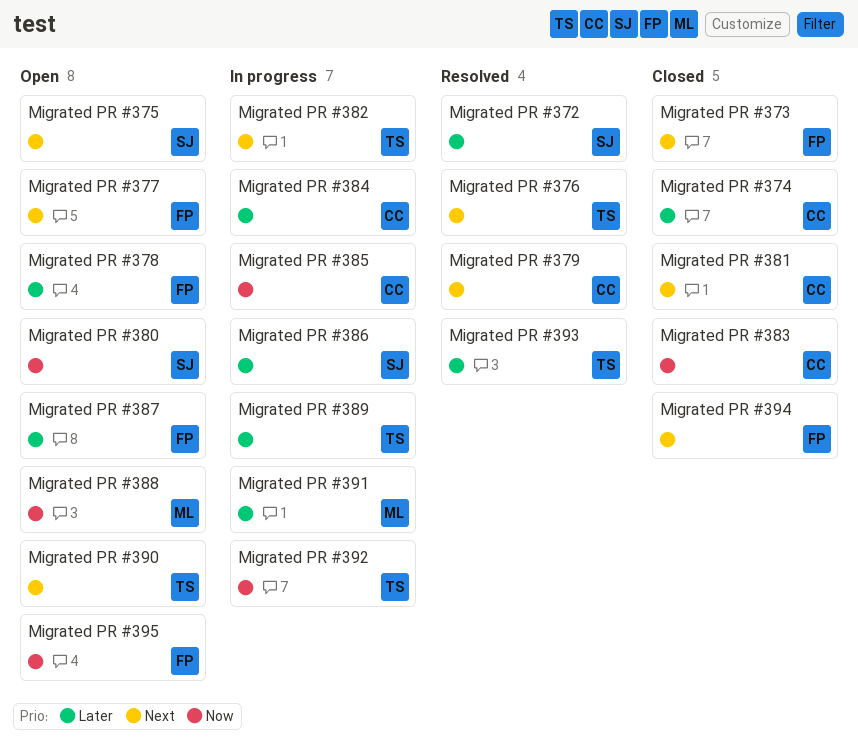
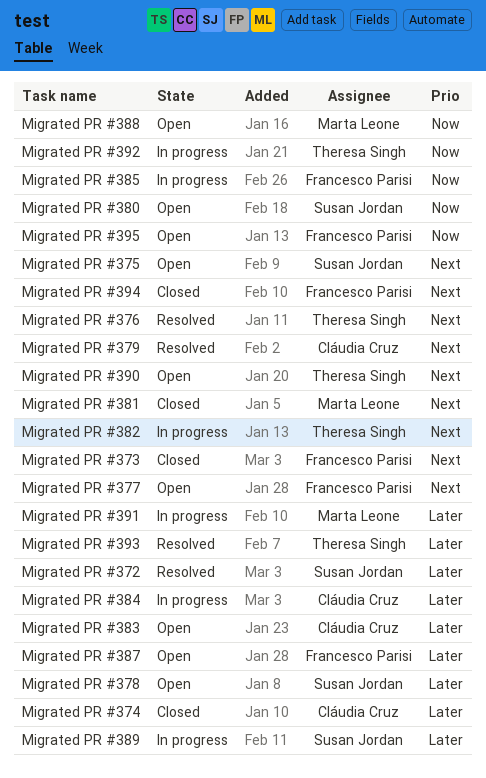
Migrated PR #378, owner: Francesco Parisi -> Susan Jordan
Migrated PR #381, owner: Cláudia Cruz -> Marta Leone
Migrated PR #383, status: Closed -> Open
Migrated PR #383, priority: Now -> Later
Migrated PR #385, owner: Cláudia Cruz -> Francesco Parisi
Migrated PR #386: present -> none
Migrated PR #389, owner: Theresa Singh -> Susan Jordan

